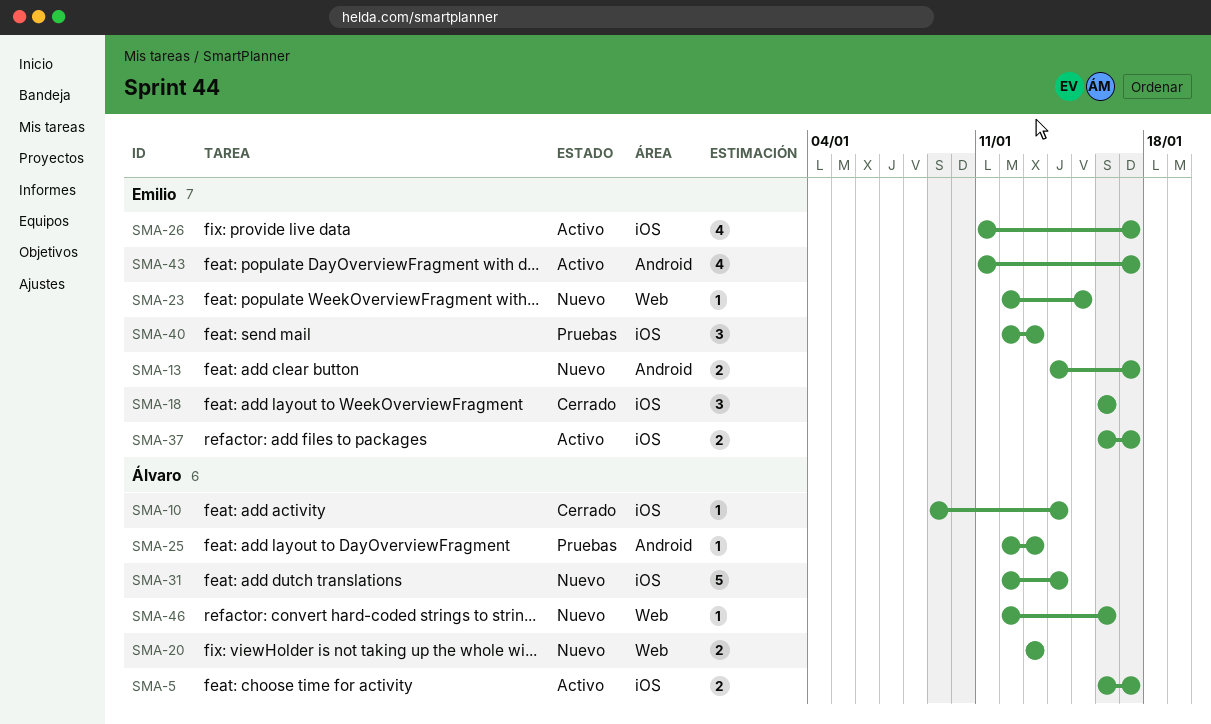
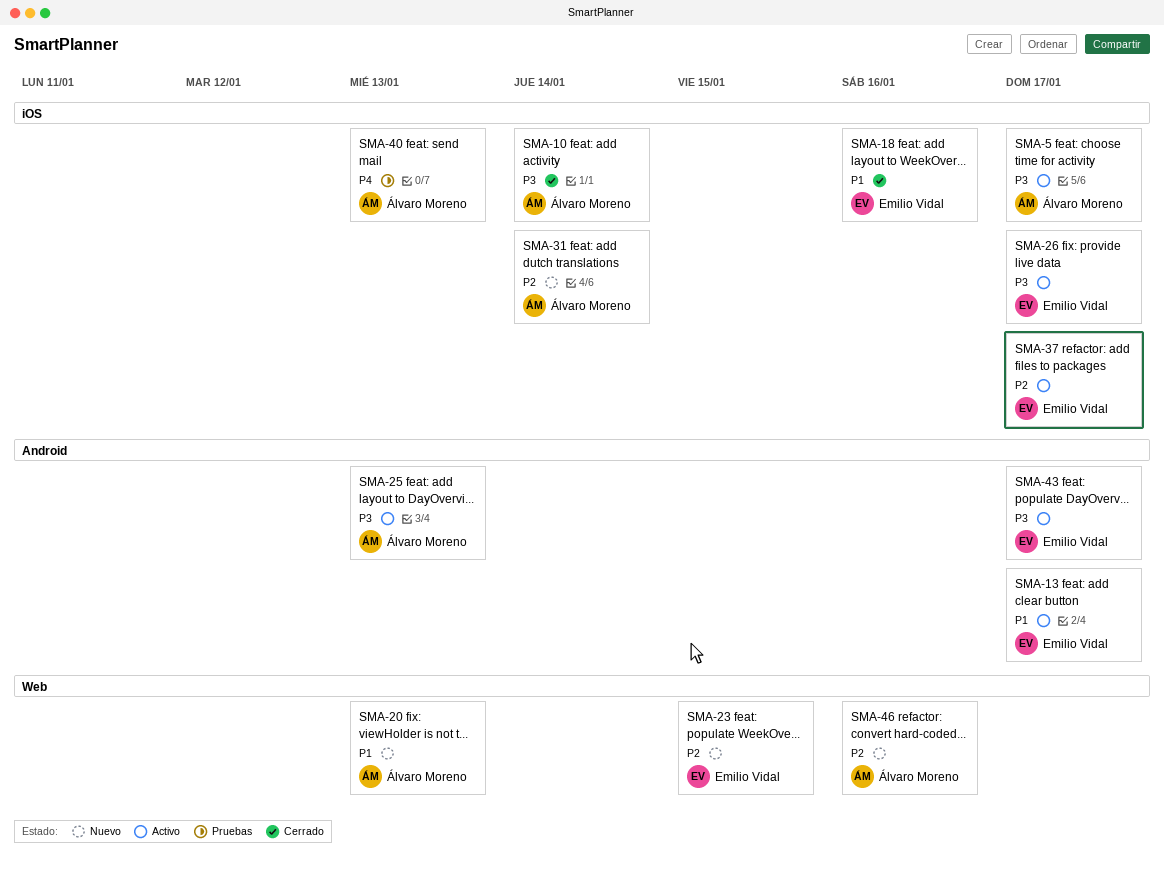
SMA-13, status: Nuevo -> Activo
SMA-25, status: Pruebas -> Activo
SMA-40, owner: Emilio Vidal -> Álvaro Moreno

